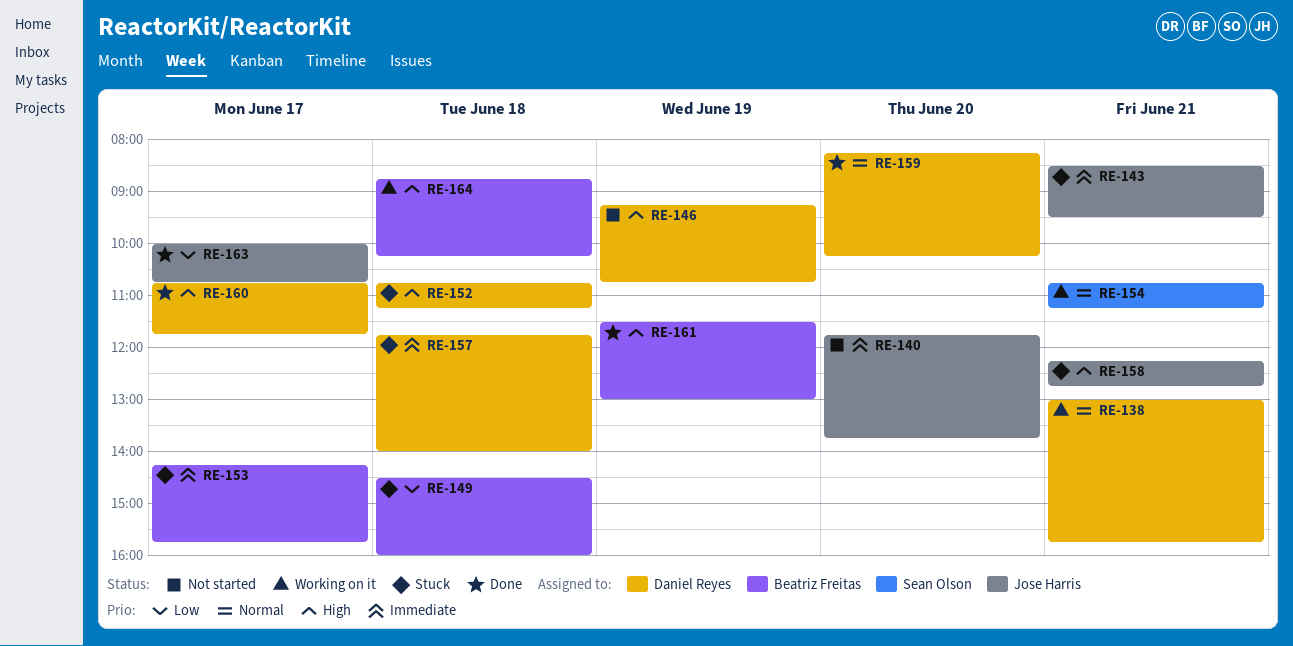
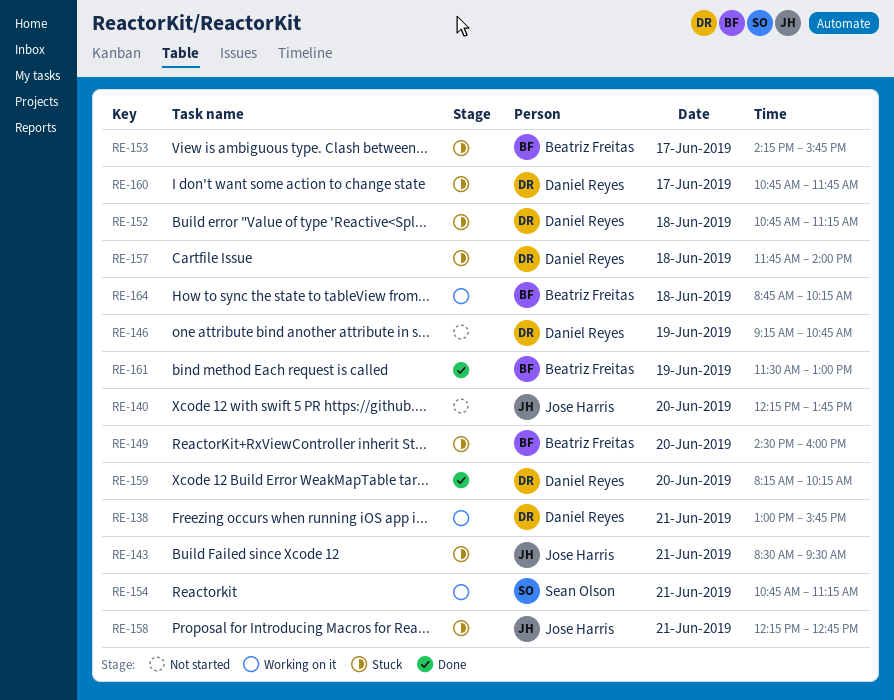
RE-140, begins: 11:45 -> 12:15
RE-149, day: Jun 18 -> Jun 20
RE-160, status: Done -> Stuck
RE-163: present -> none

